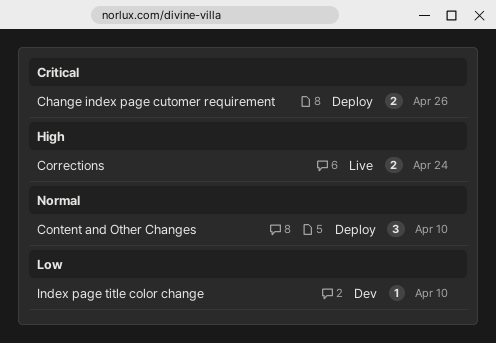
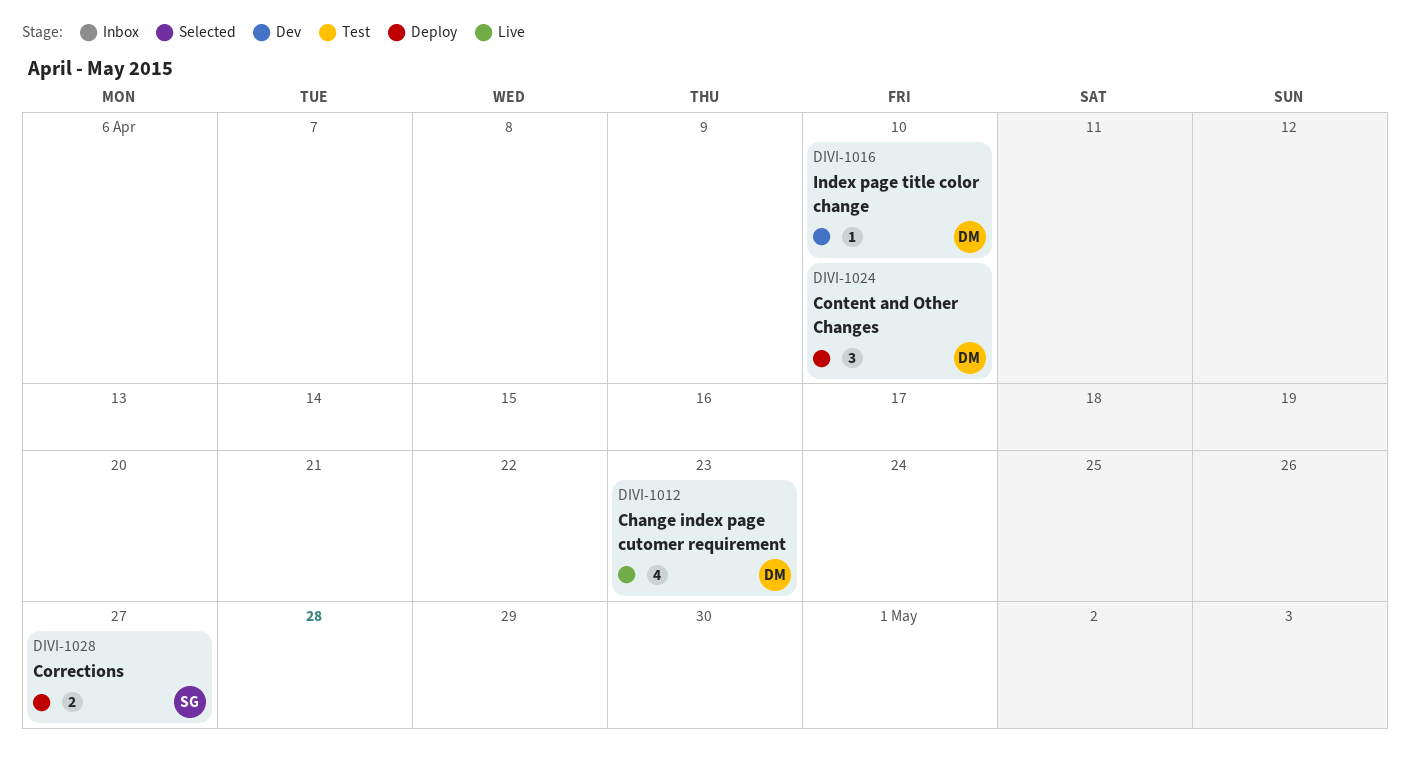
Change index page cutomer requirement, status: Deploy -> Live
Change index page cutomer requirement, estimate: 2 -> 4
Change index page cutomer requirement, due: Apr 26 -> Apr 23
Corrections, status: Live -> Deploy
Corrections, due: Apr 24 -> Apr 27

